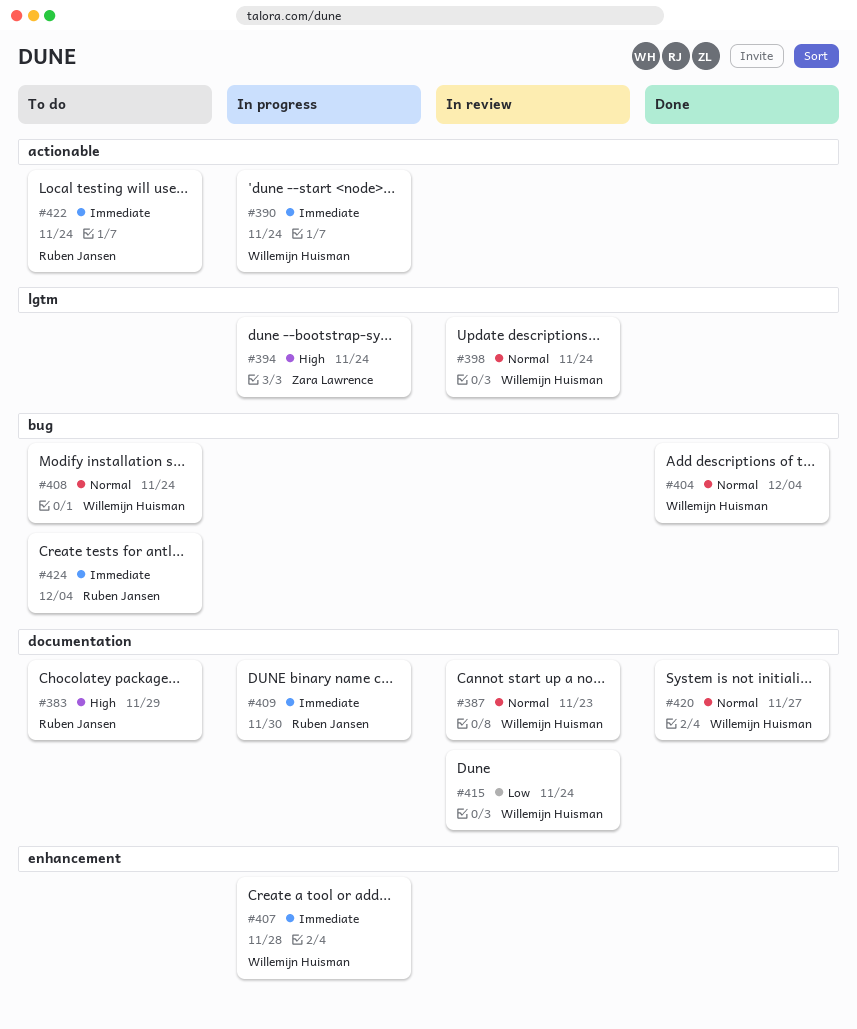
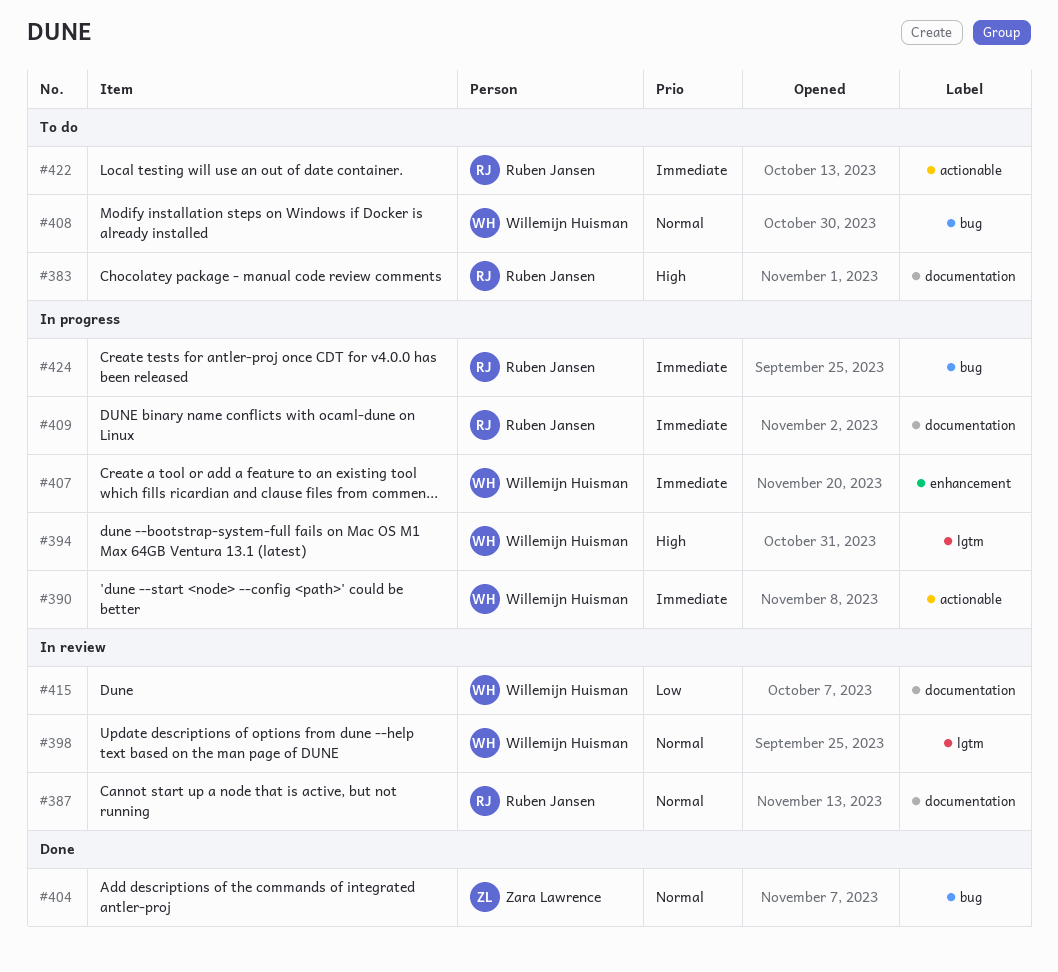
#387, owner: Willemijn Huisman -> Ruben Jansen
#394, owner: Zara Lawrence -> Willemijn Huisman
#404, owner: Willemijn Huisman -> Zara Lawrence
#420: present -> none
#424, status: To do -> In progress

